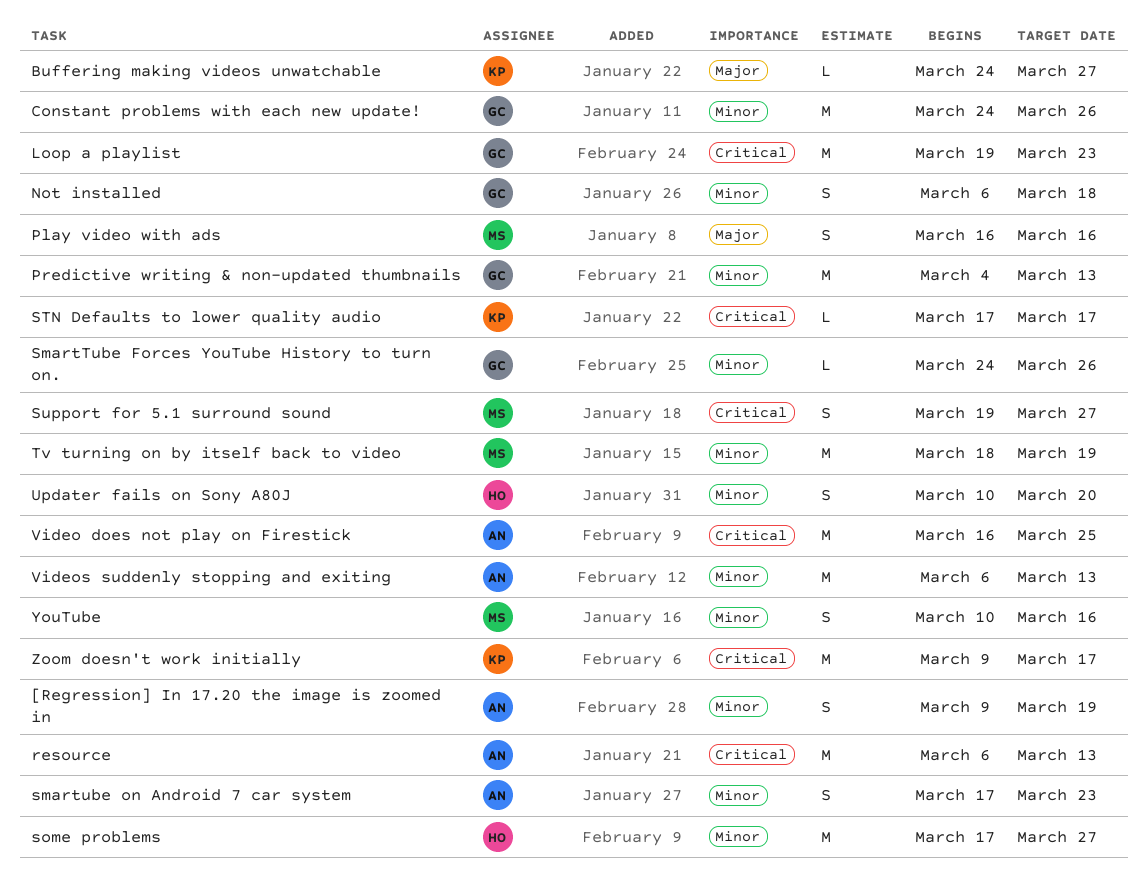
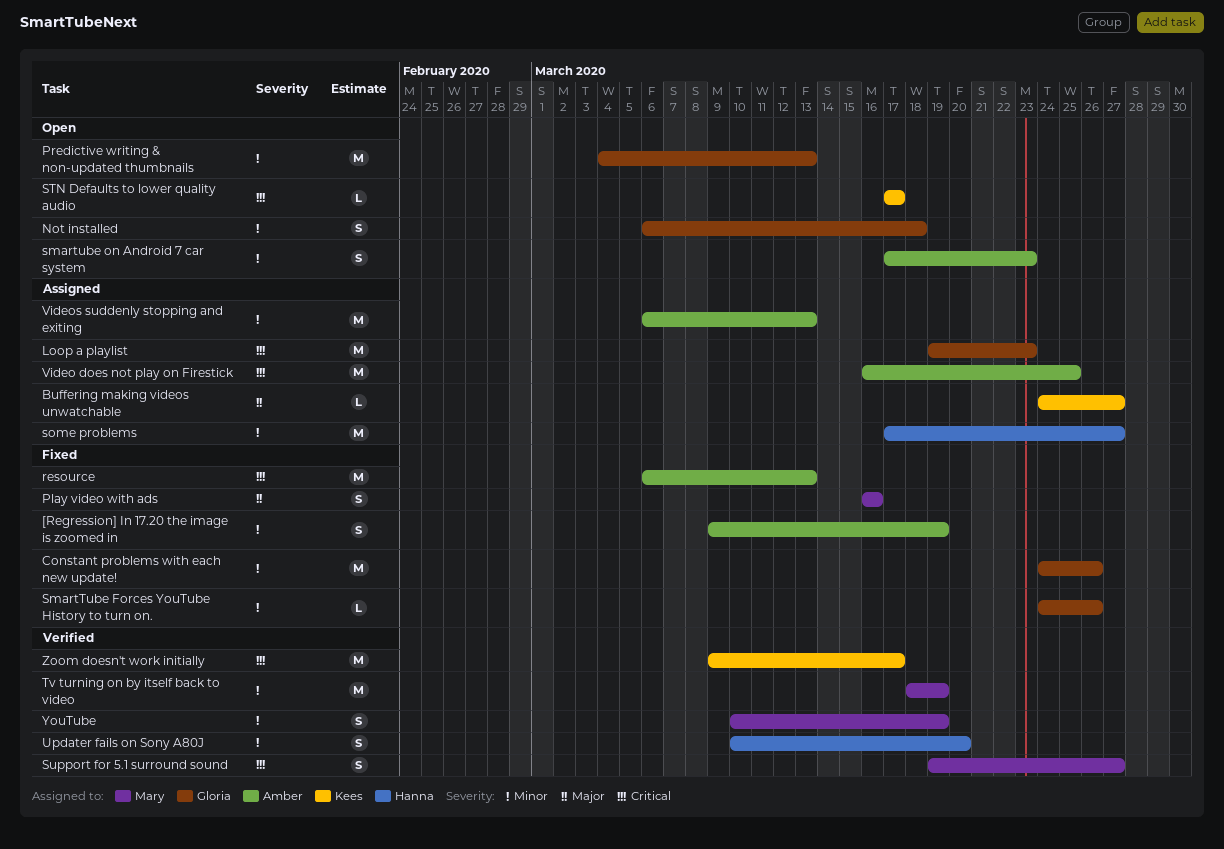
YouTube, due: Mar 16 -> Mar 19

